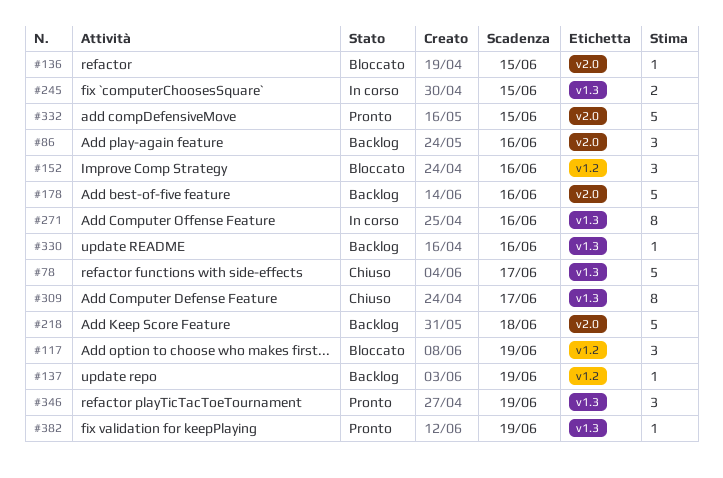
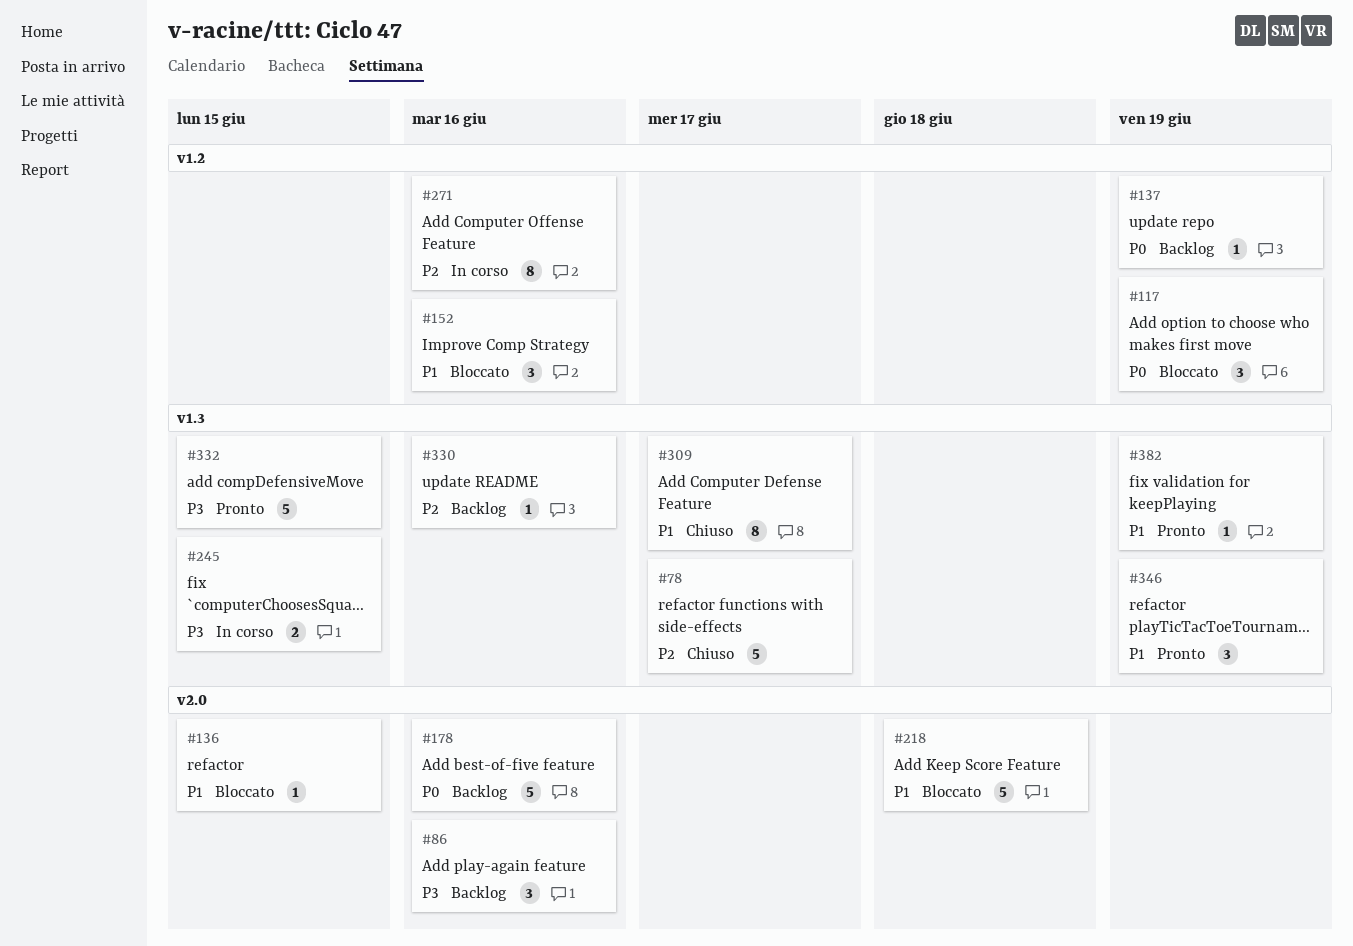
#218, status: Backlog -> Bloccato
#271, label: v1.3 -> v1.2
#332, label: v2.0 -> v1.3

